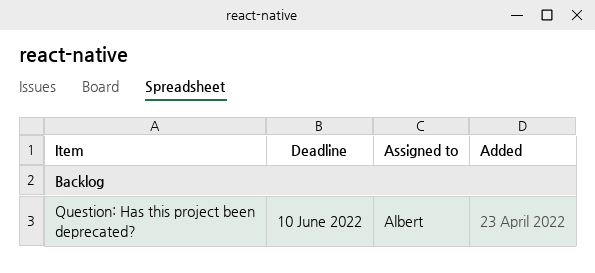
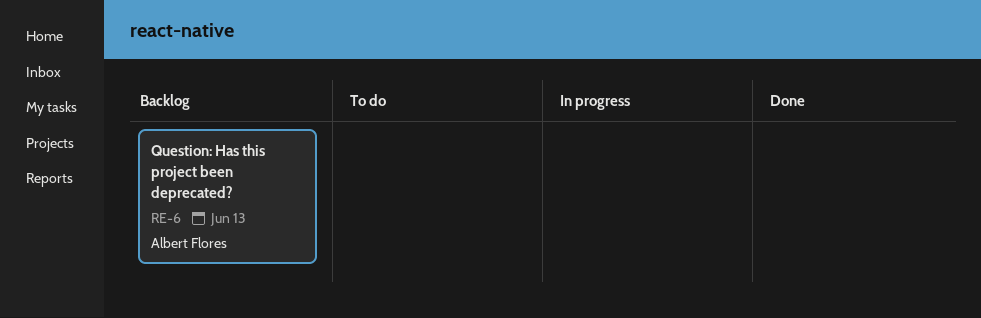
Question: Has this project been deprecated?, due: Jun 10 -> Jun 13

